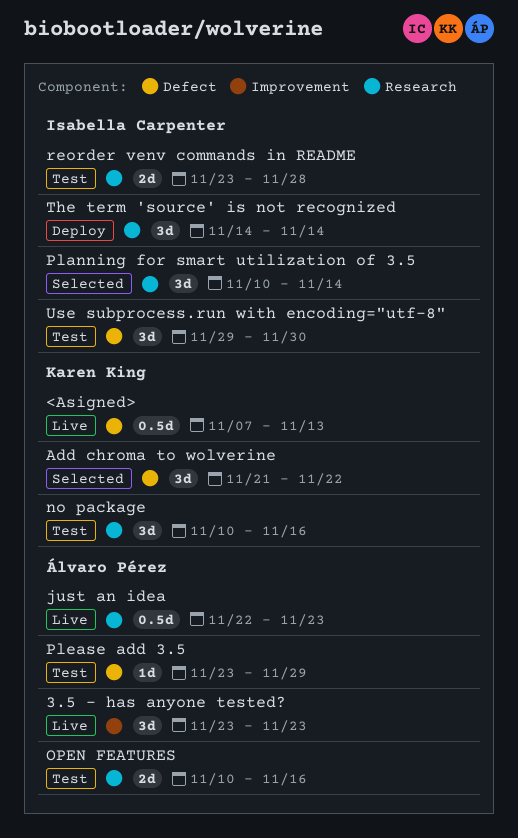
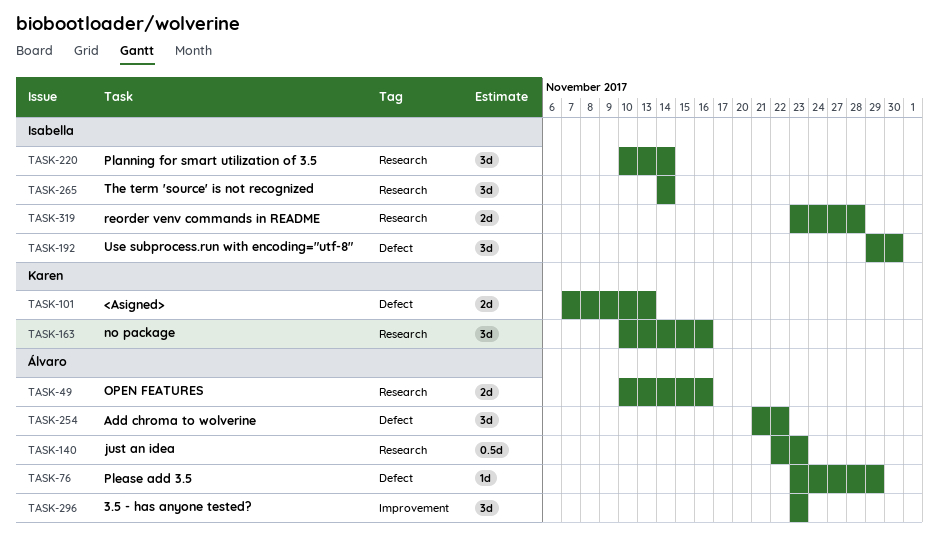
<Asigned>, estimate: 0.5d -> 2d
Add chroma to wolverine, owner: Karen King -> Álvaro Pérez

